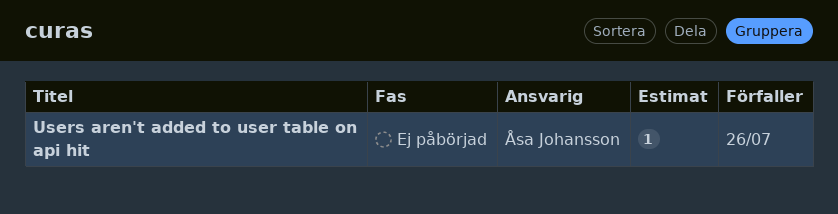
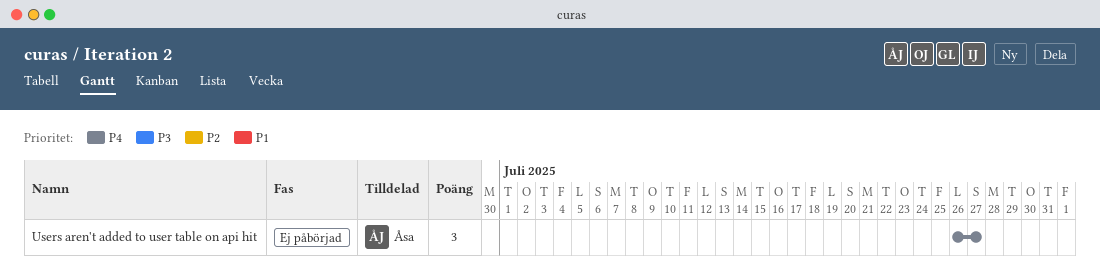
Users aren't added to user table on api hit, estimate: 1 -> 3
Users aren't added to user table on api hit, due: Jul 26 -> Jul 27

